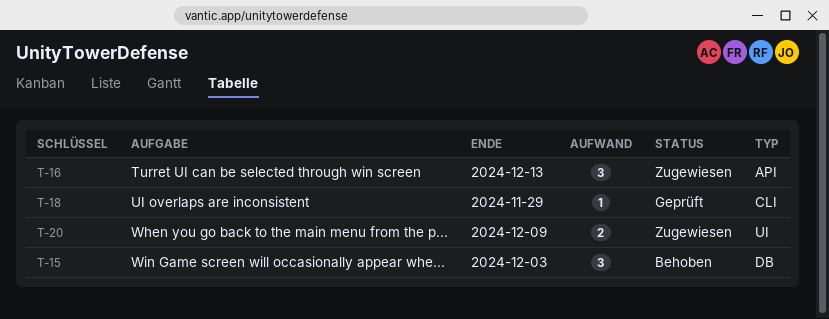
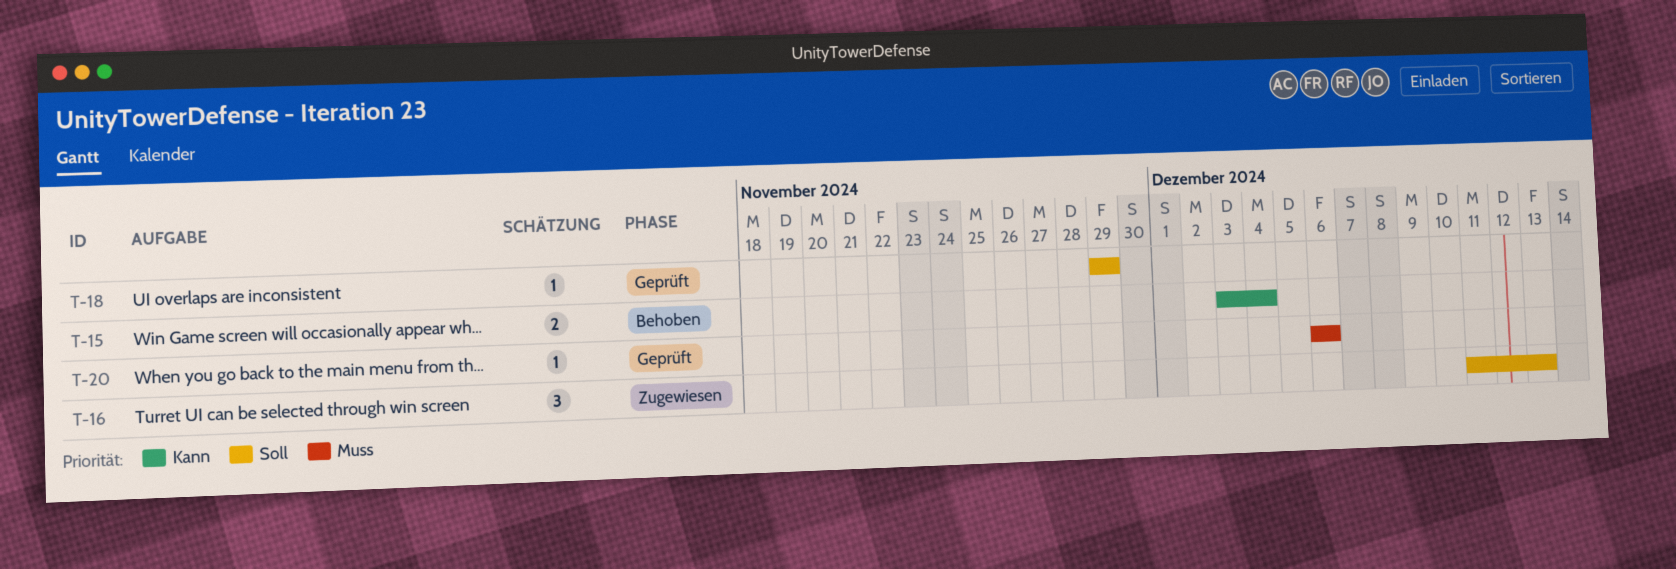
T-15, estimate: 3 -> 2
T-15, due: Dec 3 -> Dec 4
T-20, status: Zugewiesen -> Geprüft
T-20, estimate: 2 -> 1
T-20, due: Dec 9 -> Dec 6

